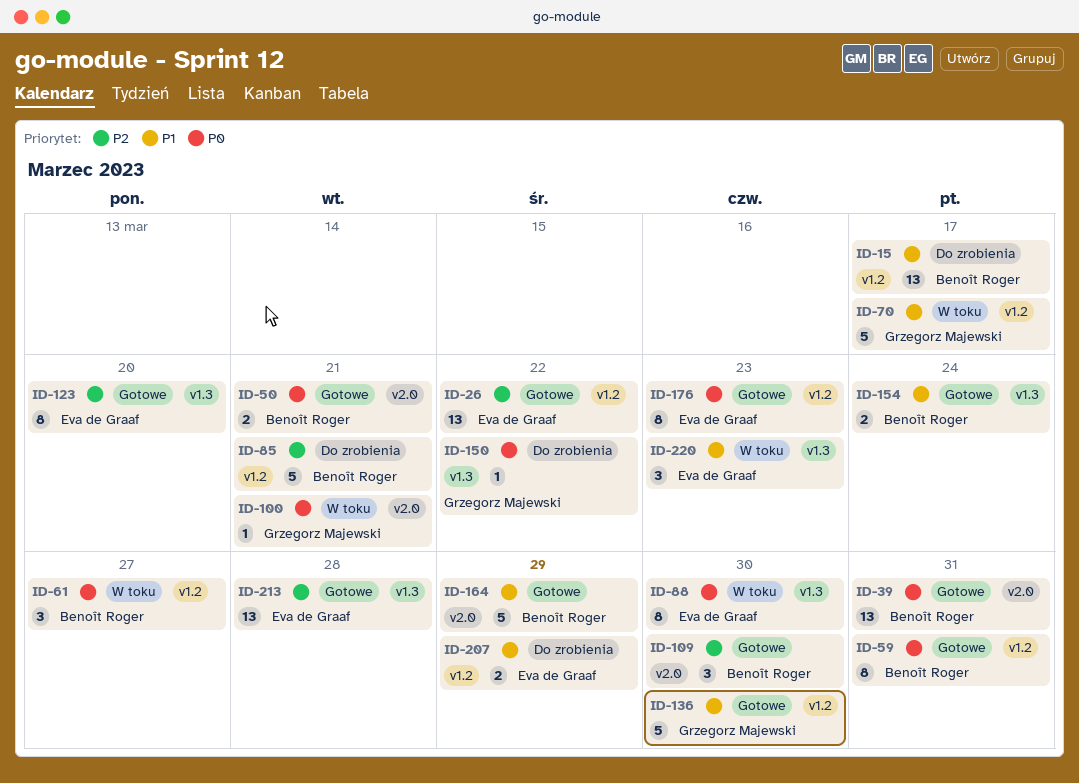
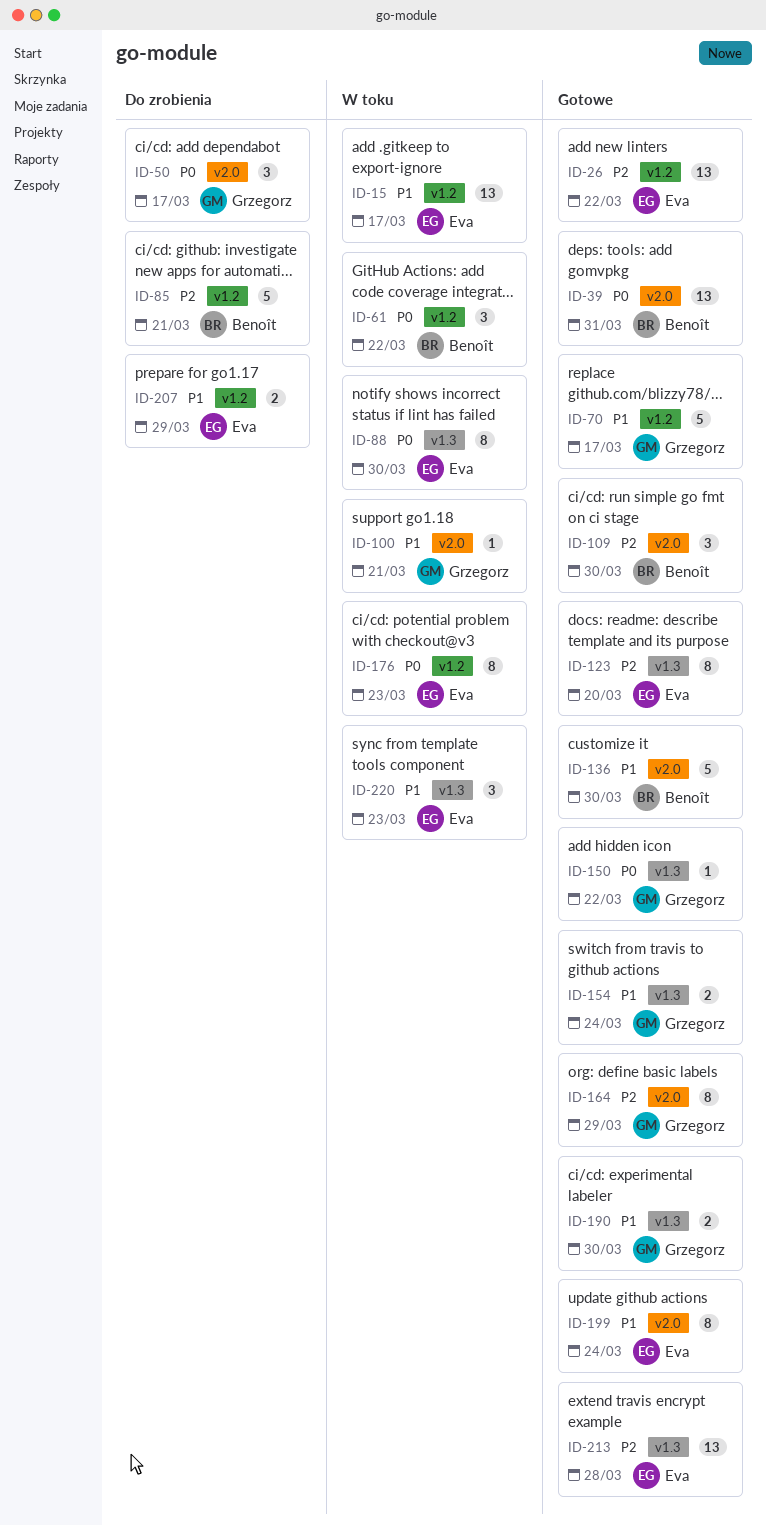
ID-15, status: Do zrobienia -> W toku
ID-15, owner: Benoît Roger -> Eva de Graaf
ID-50, status: Gotowe -> Do zrobienia
ID-50, owner: Benoît Roger -> Grzegorz Majewski
ID-50, estimate: 2 -> 3
ID-50, due: Mar 21 -> Mar 17
ID-59: present -> none
ID-61, due: Mar 27 -> Mar 22
ID-70, status: W toku -> Gotowe
ID-100, priority: P0 -> P1
ID-136, owner: Grzegorz Majewski -> Benoît Roger
ID-136, label: v1.2 -> v2.0
ID-150, status: Do zrobienia -> Gotowe
ID-154, owner: Benoît Roger -> Grzegorz Majewski
ID-164, owner: Benoît Roger -> Grzegorz Majewski
ID-164, priority: P1 -> P2
ID-164, estimate: 5 -> 8
ID-176, status: Gotowe -> W toku
ID-190: none -> present
ID-199: none -> present

